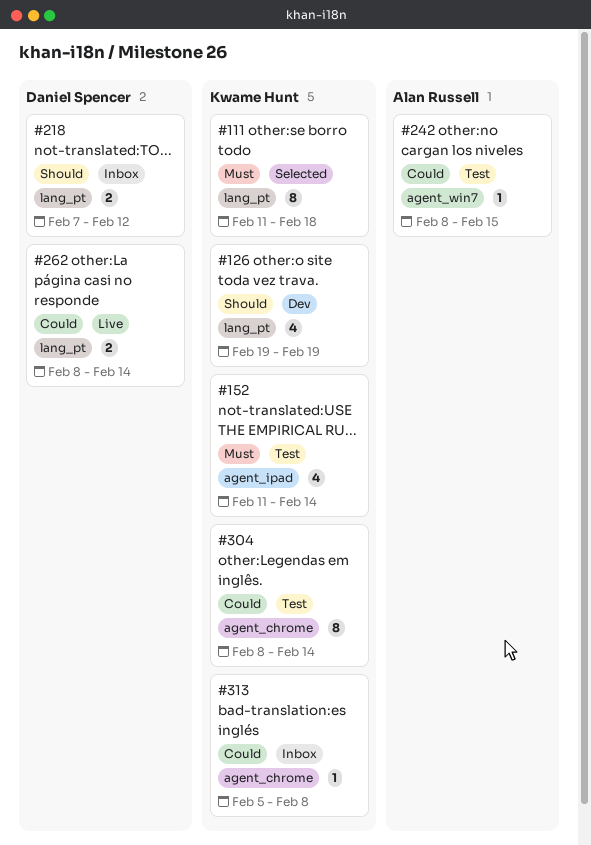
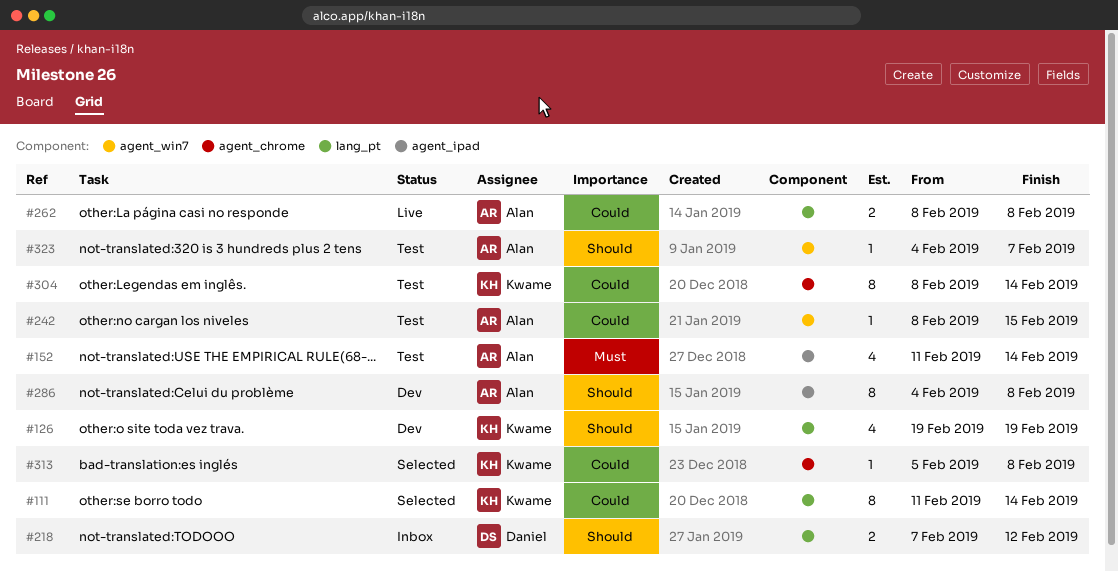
#111, priority: Must -> Could
#111, due: Feb 18 -> Feb 14
#152, owner: Kwame Hunt -> Alan Russell
#262, owner: Daniel Spencer -> Alan Russell
#262, due: Feb 14 -> Feb 8
#286: none -> present
#313, status: Inbox -> Selected
#323: none -> present

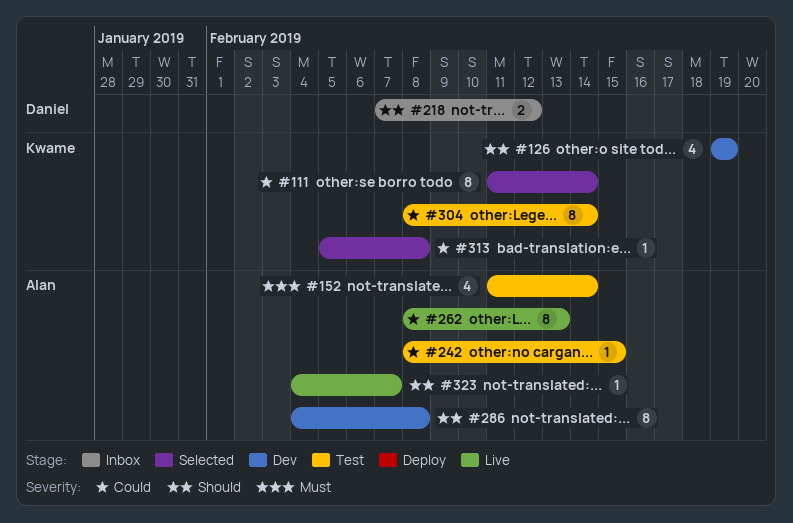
#262, estimate: 2 -> 8
#262, due: Feb 8 -> Feb 13
#323, status: Test -> Live

